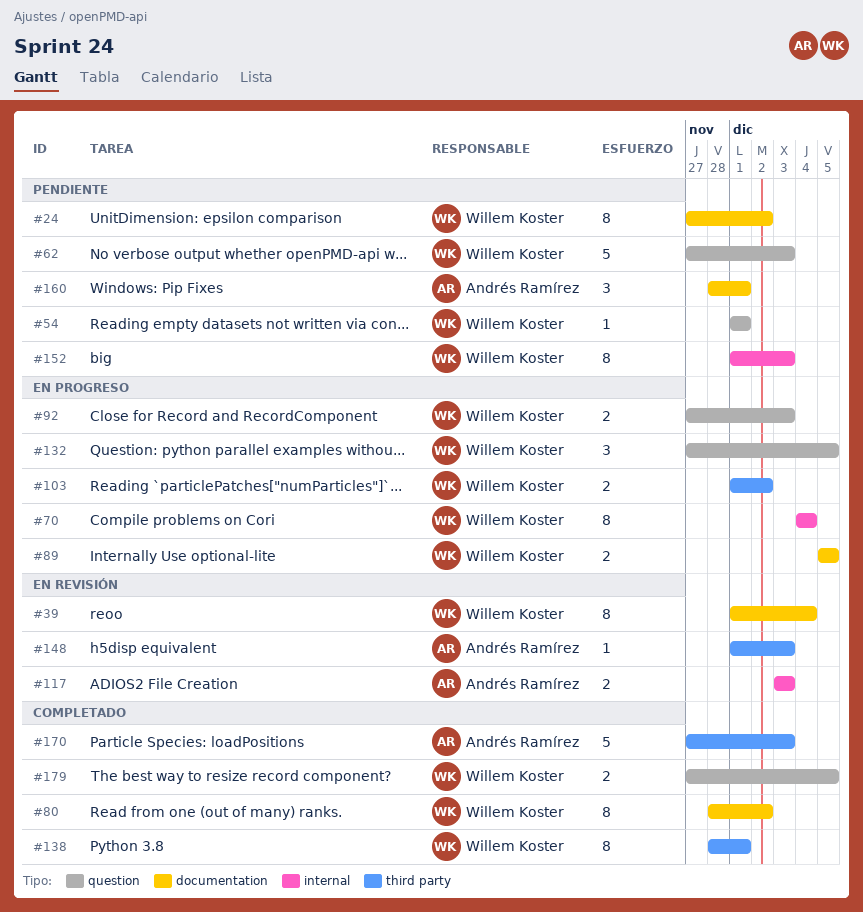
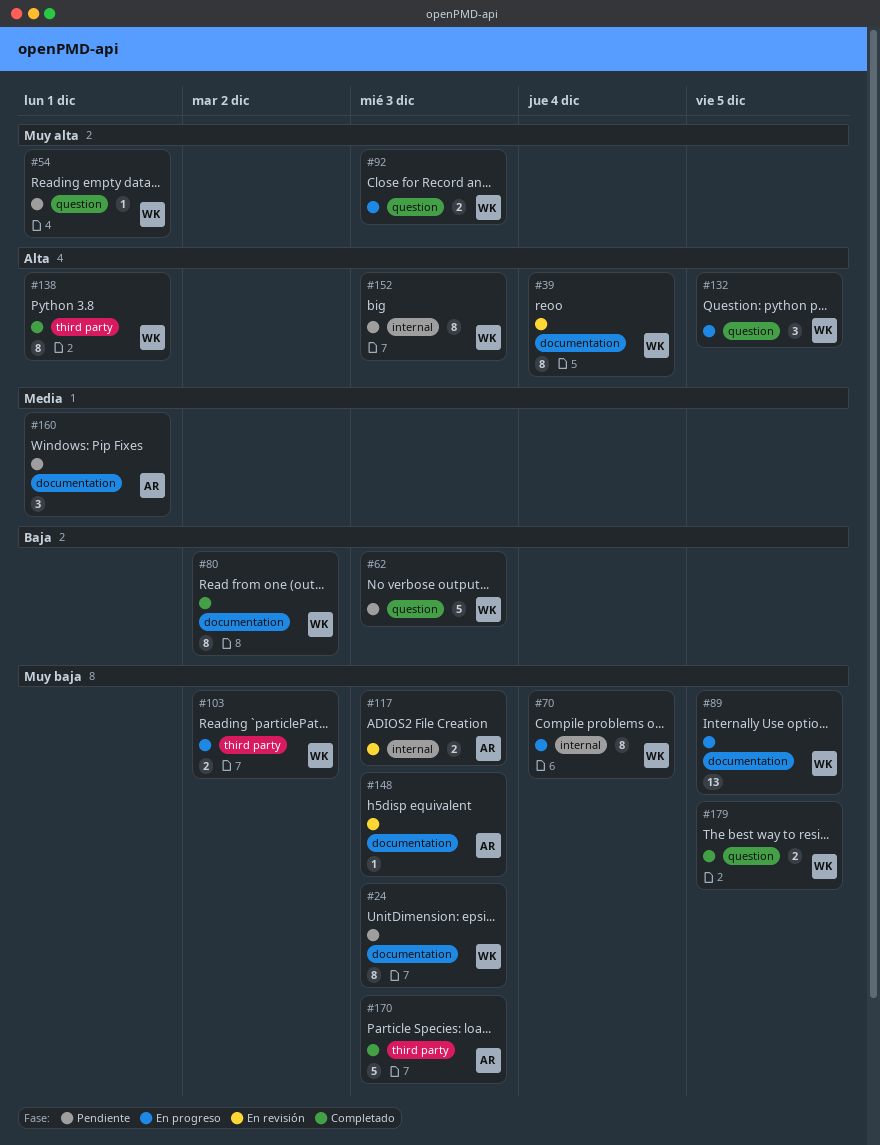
#24, due: Dec 2 -> Dec 3
#89, estimate: 2 -> 13
#148, label: third party -> documentation

